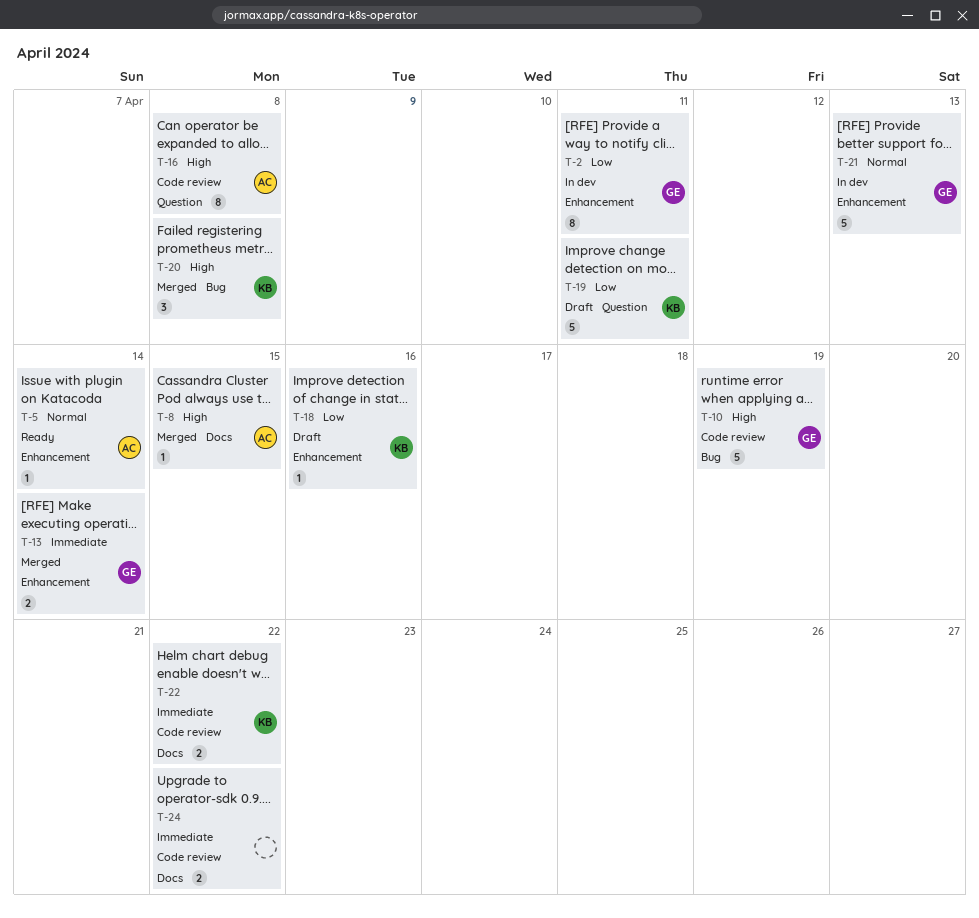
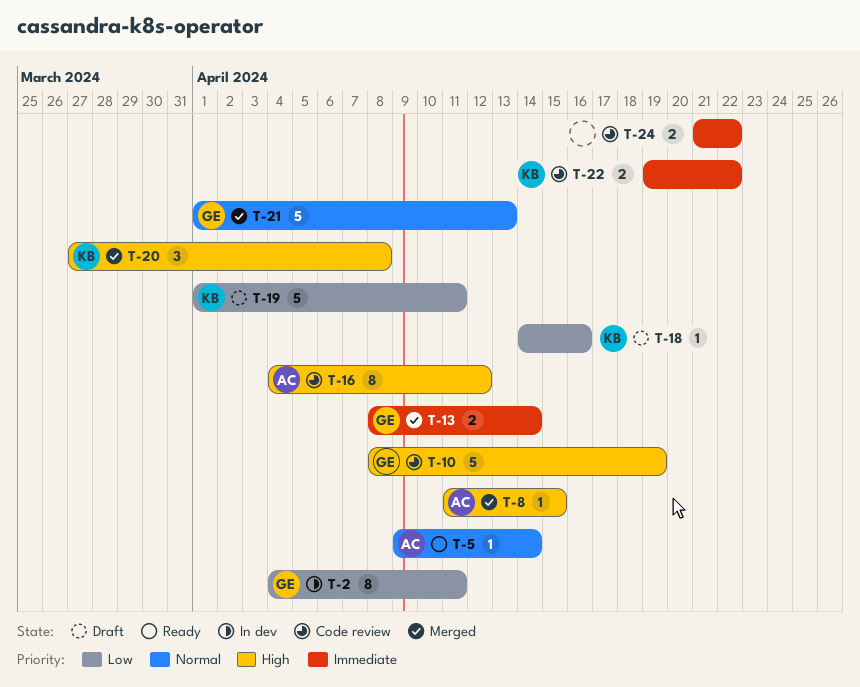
T-16, due: Apr 8 -> Apr 12
T-21, status: In dev -> Merged

